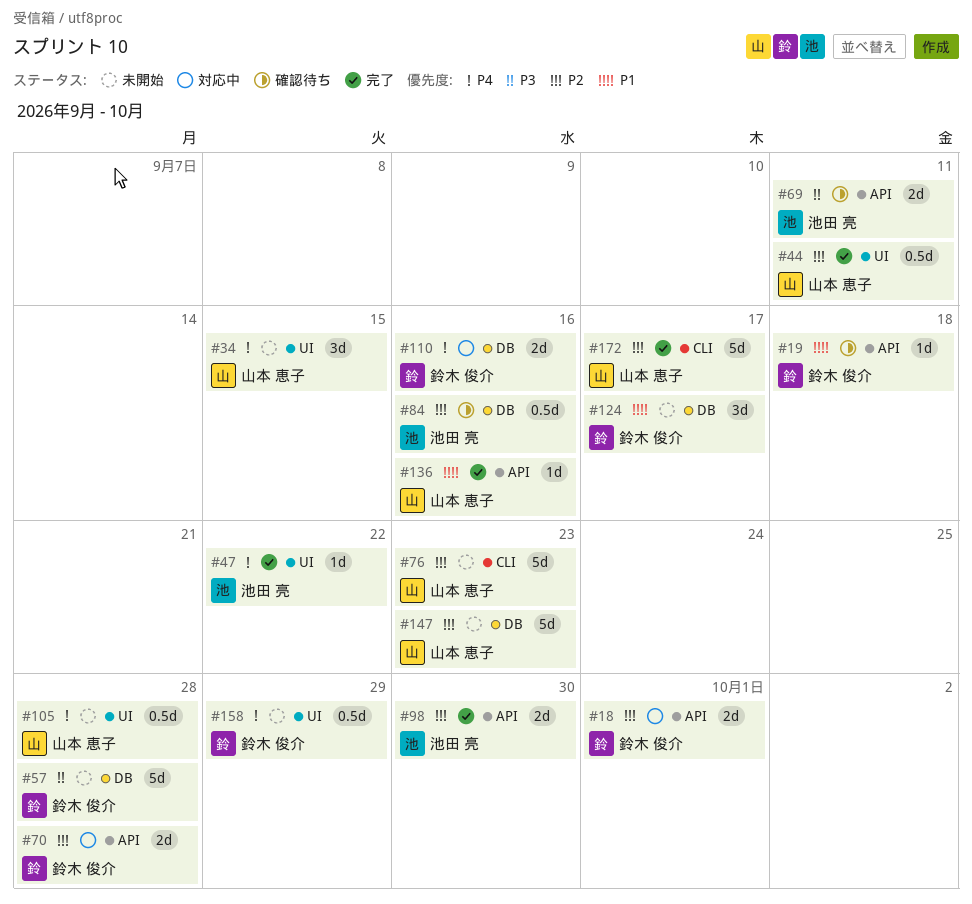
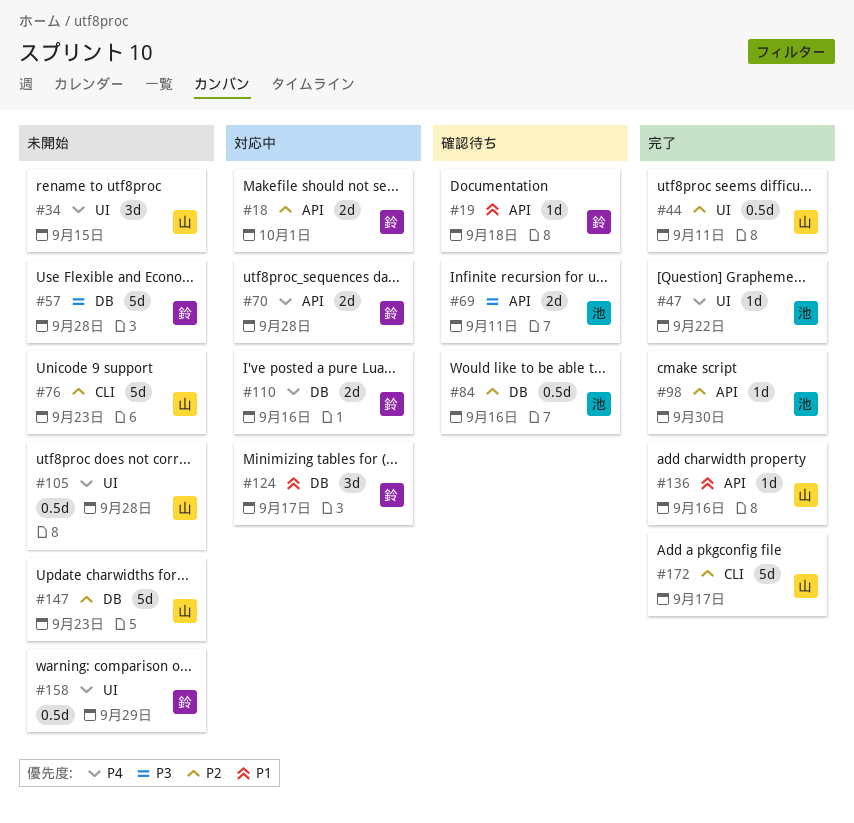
#70, priority: P2 -> P4
#98, estimate: 2d -> 1d
#124, status: 未開始 -> 対応中

